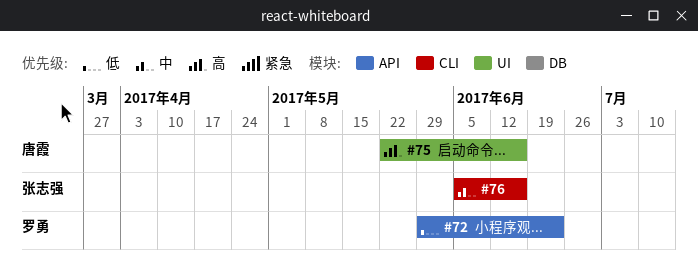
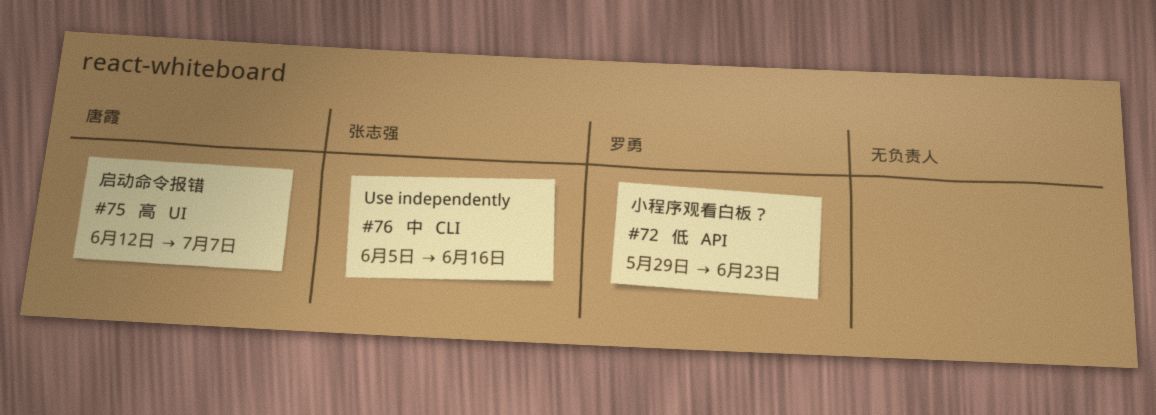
#75, start: May 22 -> Jun 12
#75, due: Jun 16 -> Jul 7

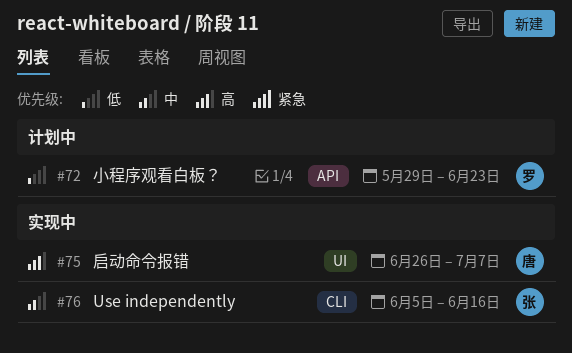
#75, start: Jun 12 -> Jun 26

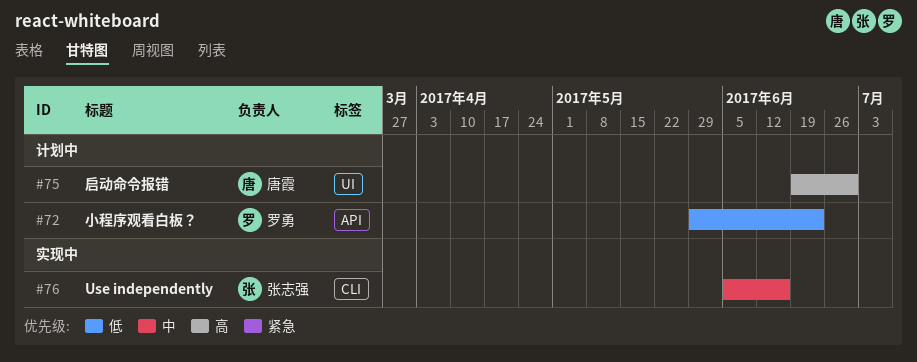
#75, status: 实现中 -> 计划中
#75, start: Jun 26 -> Jun 19
#75, due: Jul 7 -> Jun 30

